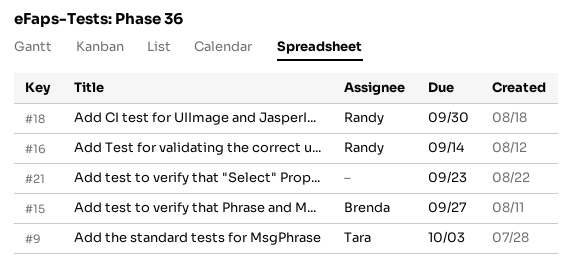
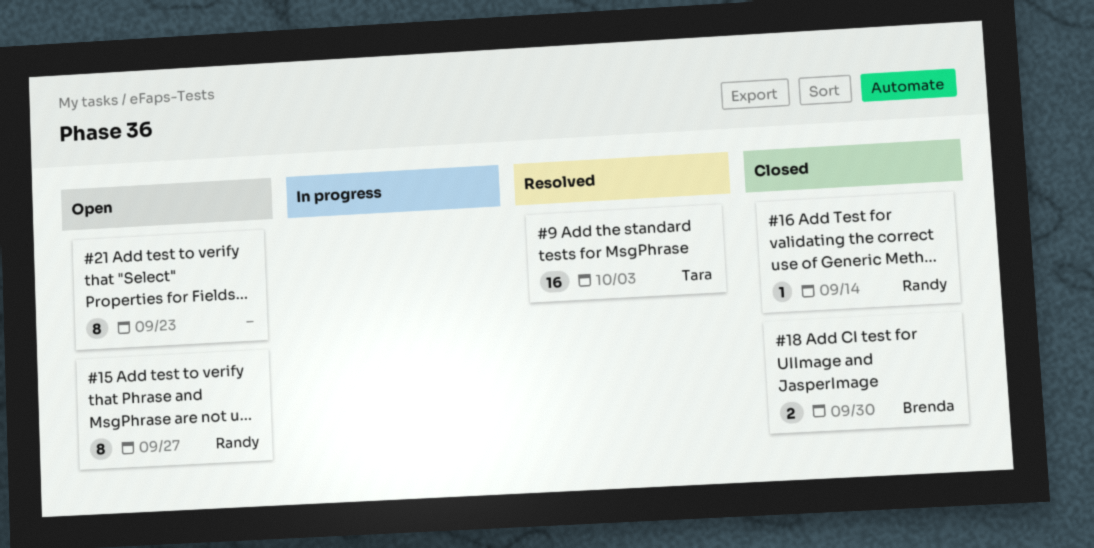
#15, owner: Brenda -> Randy
#18, owner: Randy -> Brenda

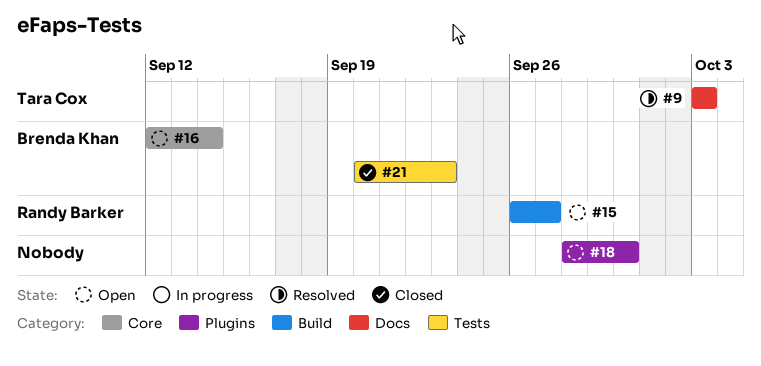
#16, status: Closed -> Open
#16, owner: Randy Barker -> Brenda Khan
#18, status: Closed -> Open
#18, owner: Brenda Khan -> none
#21, status: Open -> Closed
#21, owner: none -> Brenda Khan

